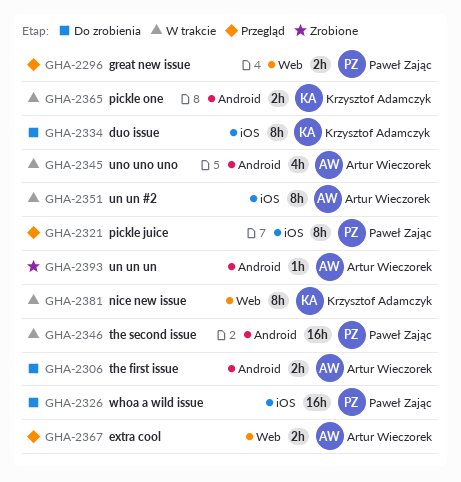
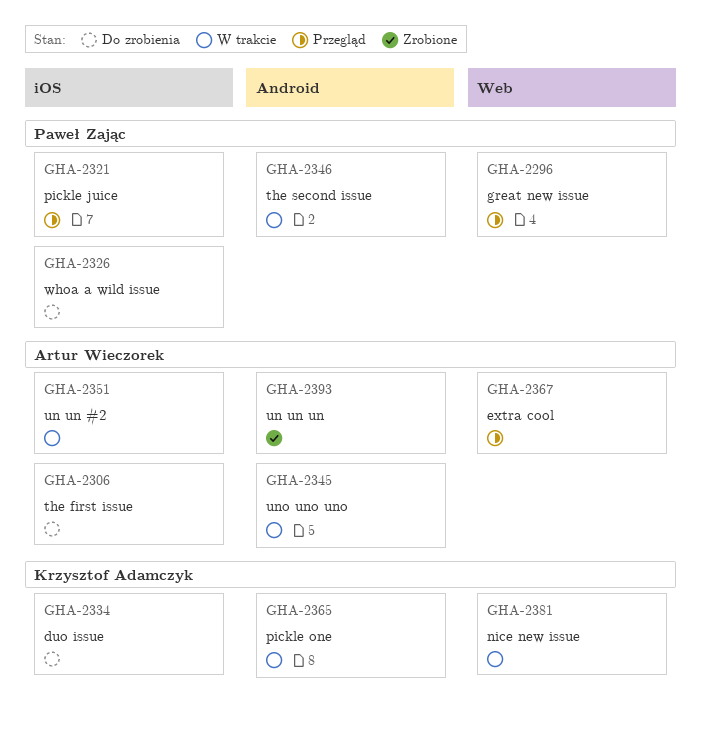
GHA-2306, label: Android -> iOS

